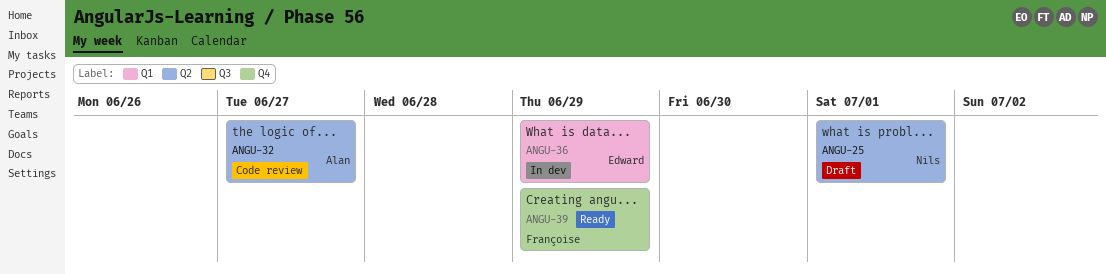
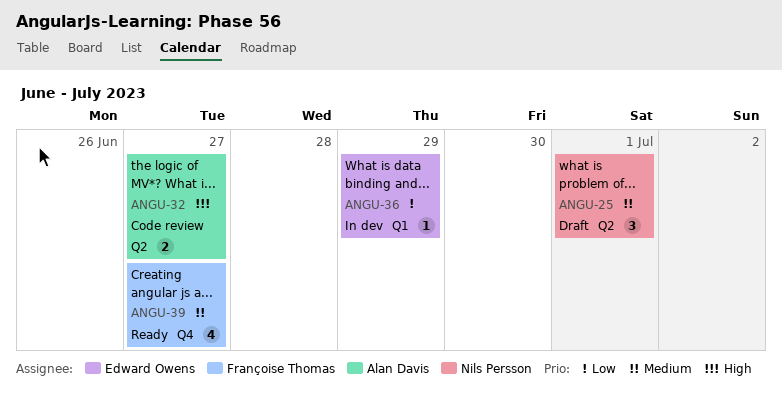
ANGU-39, due: Jun 29 -> Jun 27

